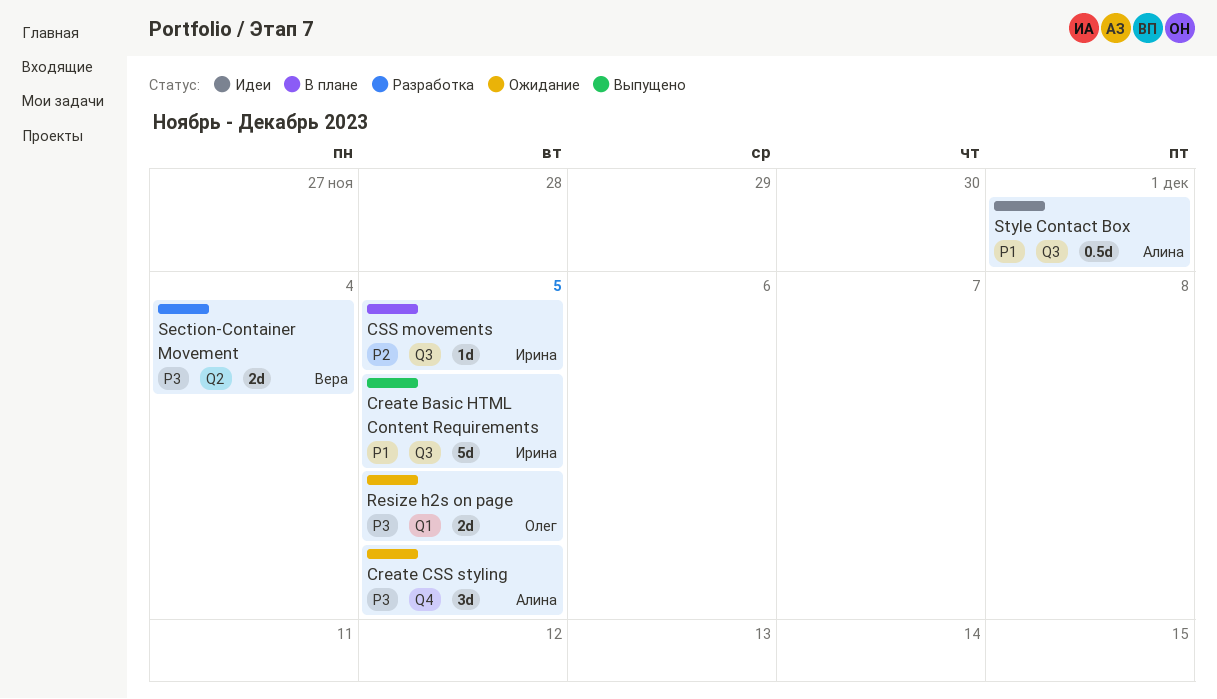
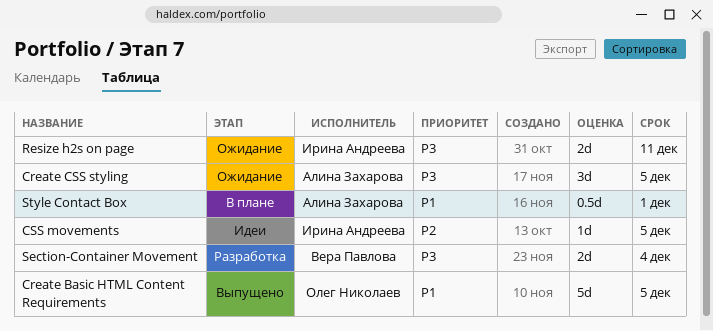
Create Basic HTML Content Requirements, owner: Ирина Андреева -> Олег Николаев
CSS movements, status: В плане -> Идеи
Resize h2s on page, owner: Олег Николаев -> Ирина Андреева
Resize h2s on page, due: Dec 5 -> Dec 11
Style Contact Box, status: Идеи -> В плане

